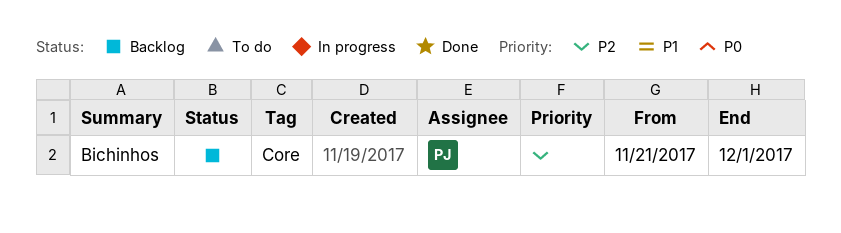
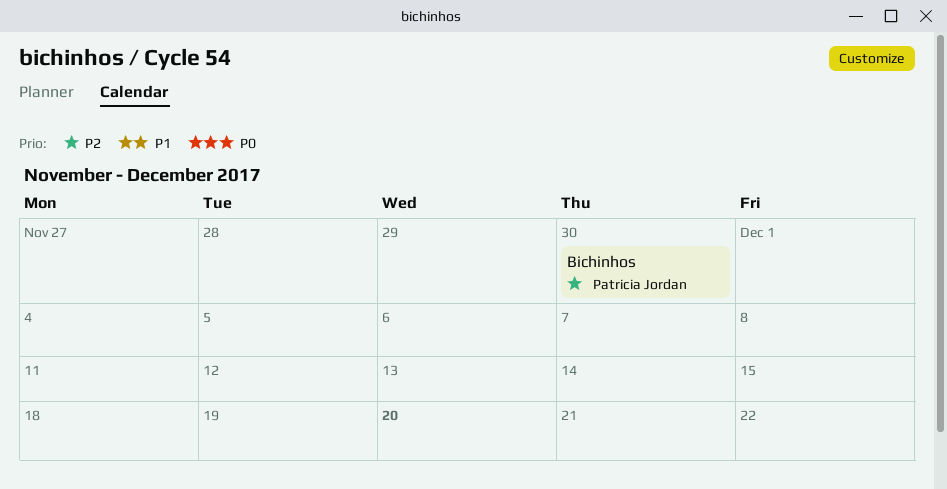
Bichinhos, due: Dec 1 -> Nov 30

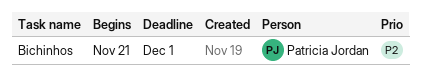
Bichinhos, due: Nov 30 -> Dec 1

